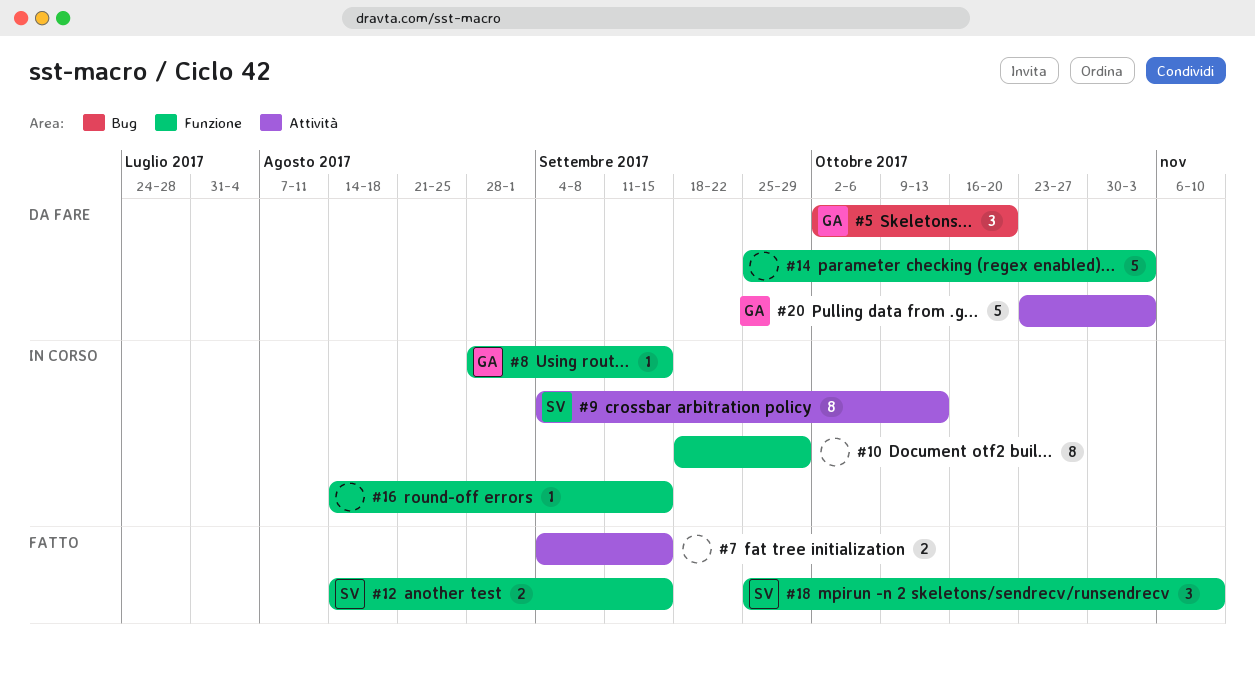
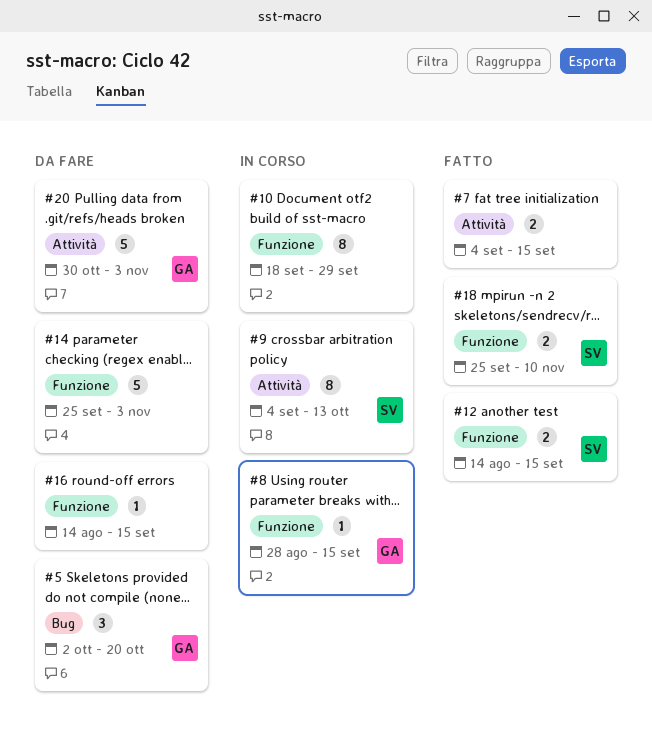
#16, status: In corso -> Da fare
#18, estimate: 3 -> 2
#20, start: Oct 23 -> Oct 30

